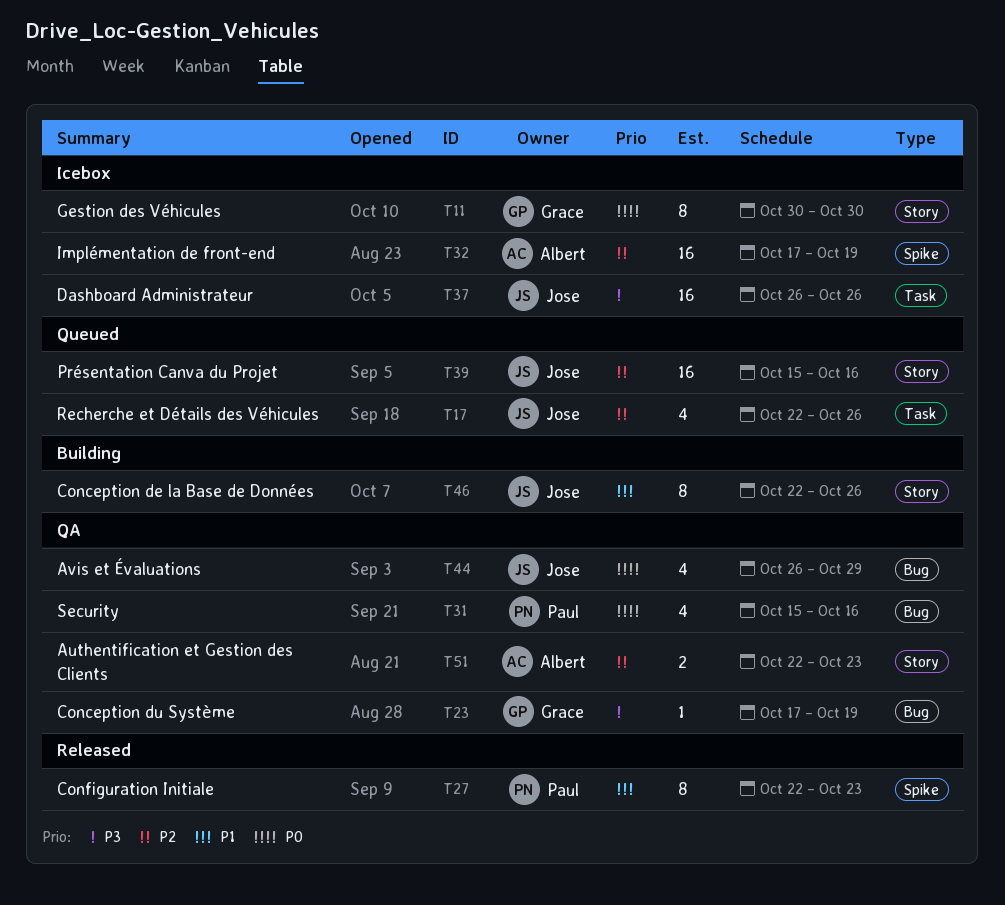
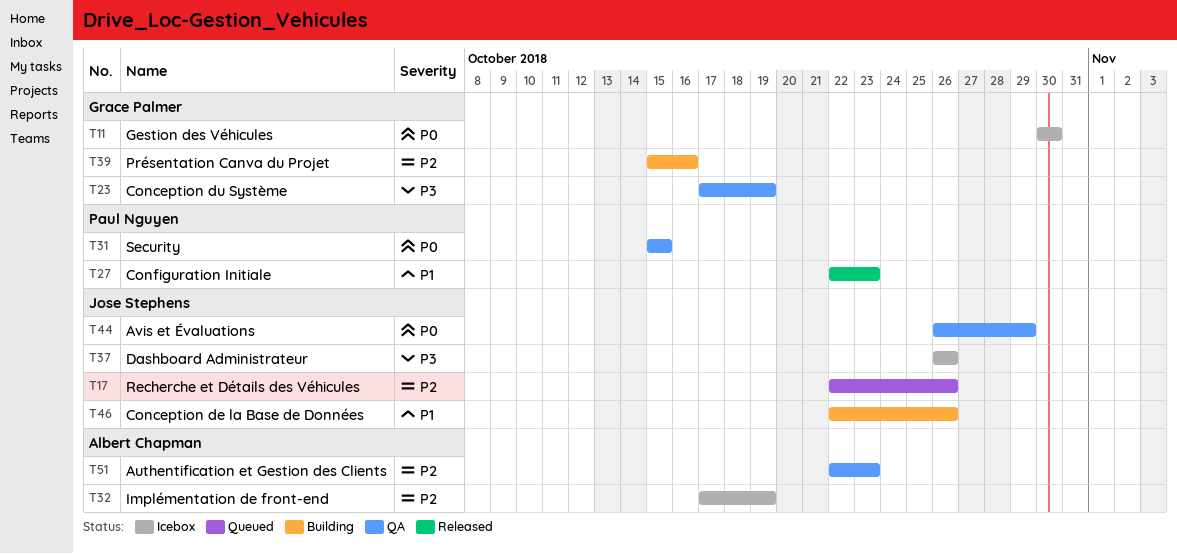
T31, due: Oct 16 -> Oct 15
T39, status: Queued -> Building
T39, owner: Jose Stephens -> Grace Palmer

